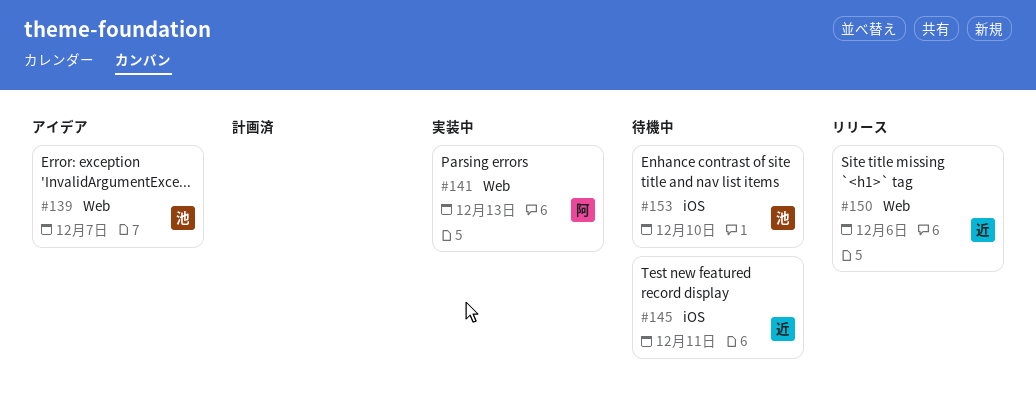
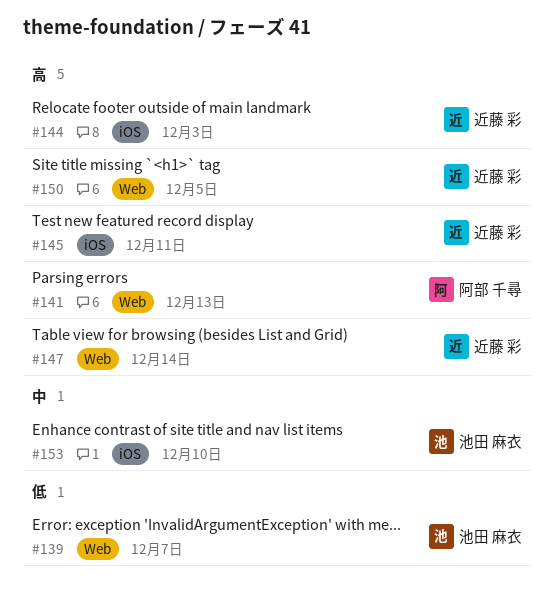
#144: none -> present
#147: none -> present
#150, due: Dec 6 -> Dec 5

